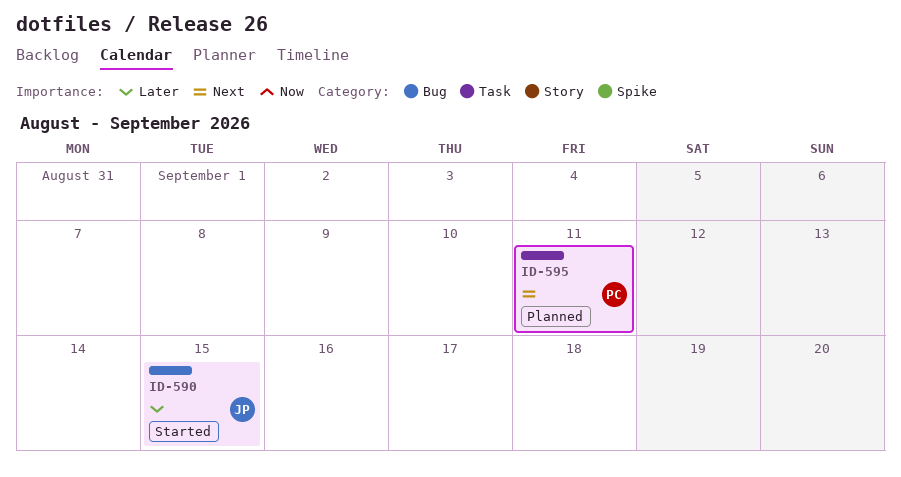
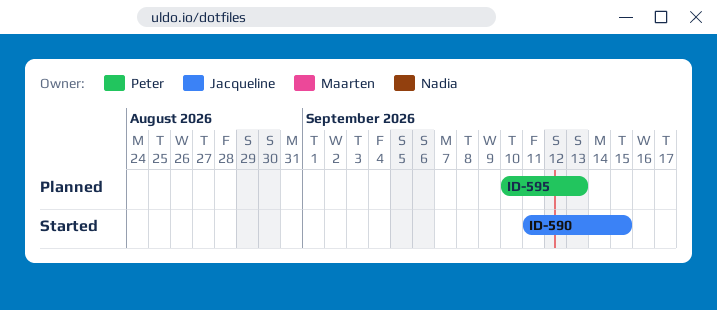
ID-595, due: Sep 11 -> Sep 13

